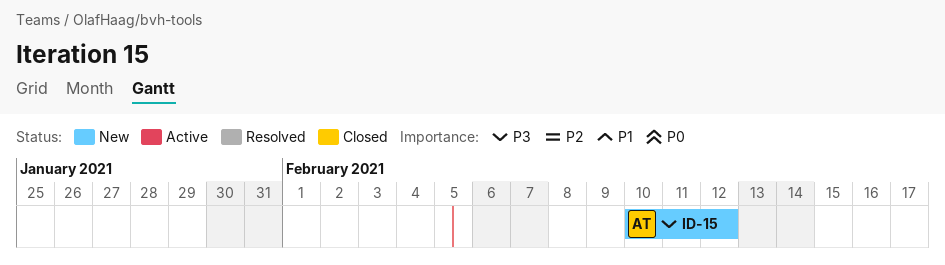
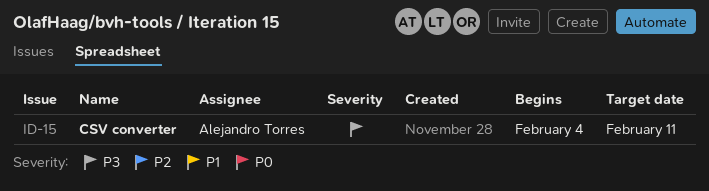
ID-15, start: Feb 10 -> Feb 4
ID-15, due: Feb 12 -> Feb 11

